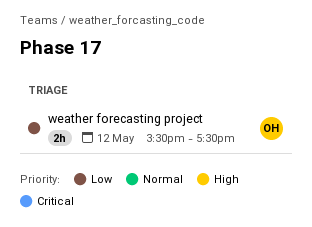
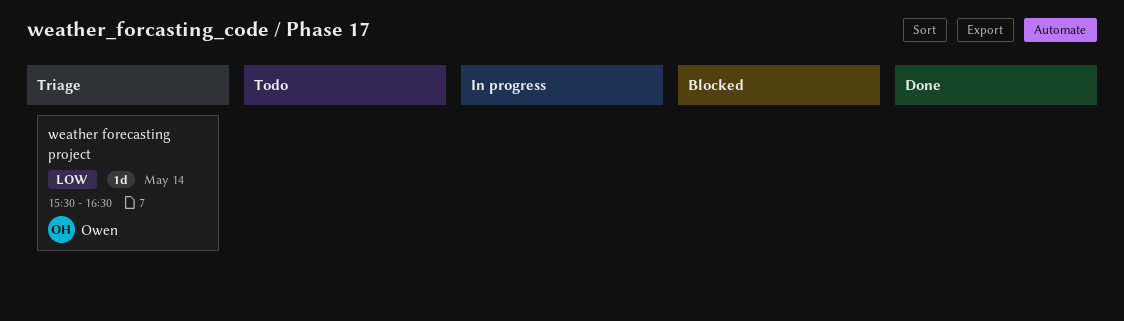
weather forecasting project, estimate: 2h -> 1d
weather forecasting project, day: May 12 -> May 14
weather forecasting project, ends: 17:30 -> 16:30

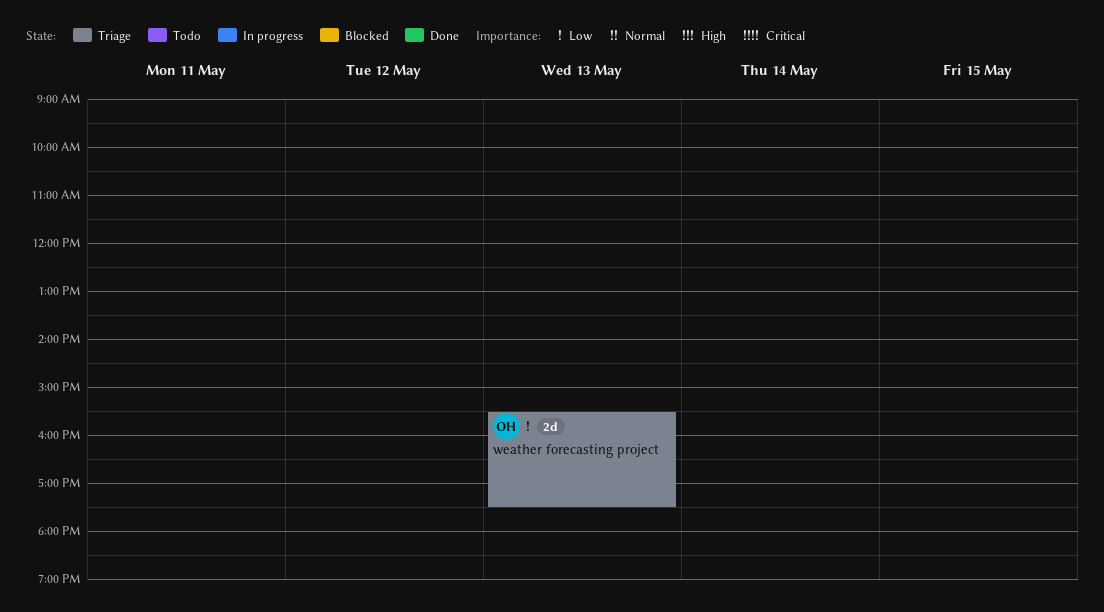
weather forecasting project, estimate: 1d -> 2d
weather forecasting project, day: May 14 -> May 13
weather forecasting project, ends: 16:30 -> 17:30

